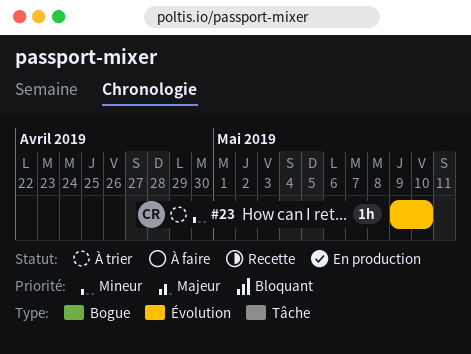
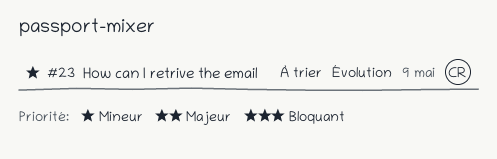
#23, due: May 10 -> May 9

